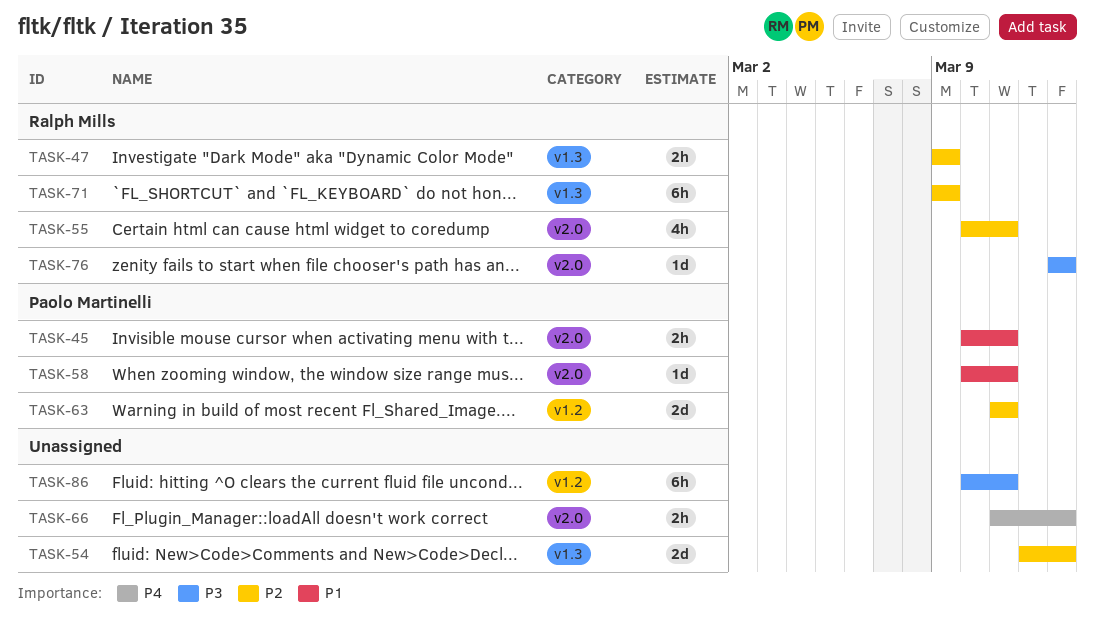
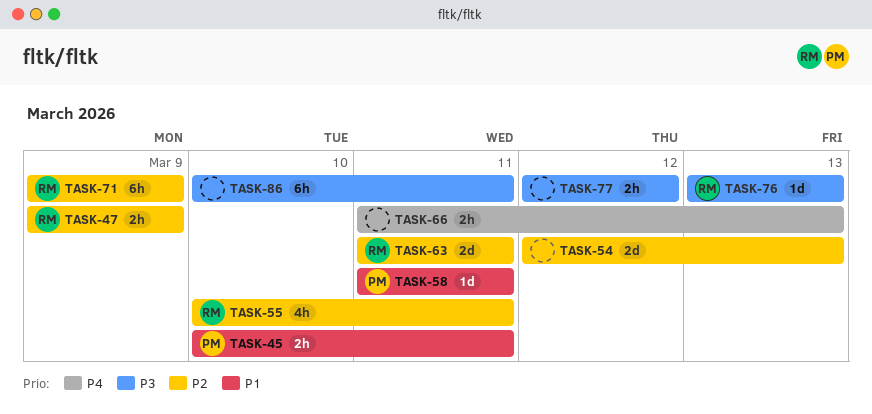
TASK-58, start: Mar 10 -> Mar 11
TASK-63, owner: Paolo Martinelli -> Ralph Mills
TASK-77: none -> present

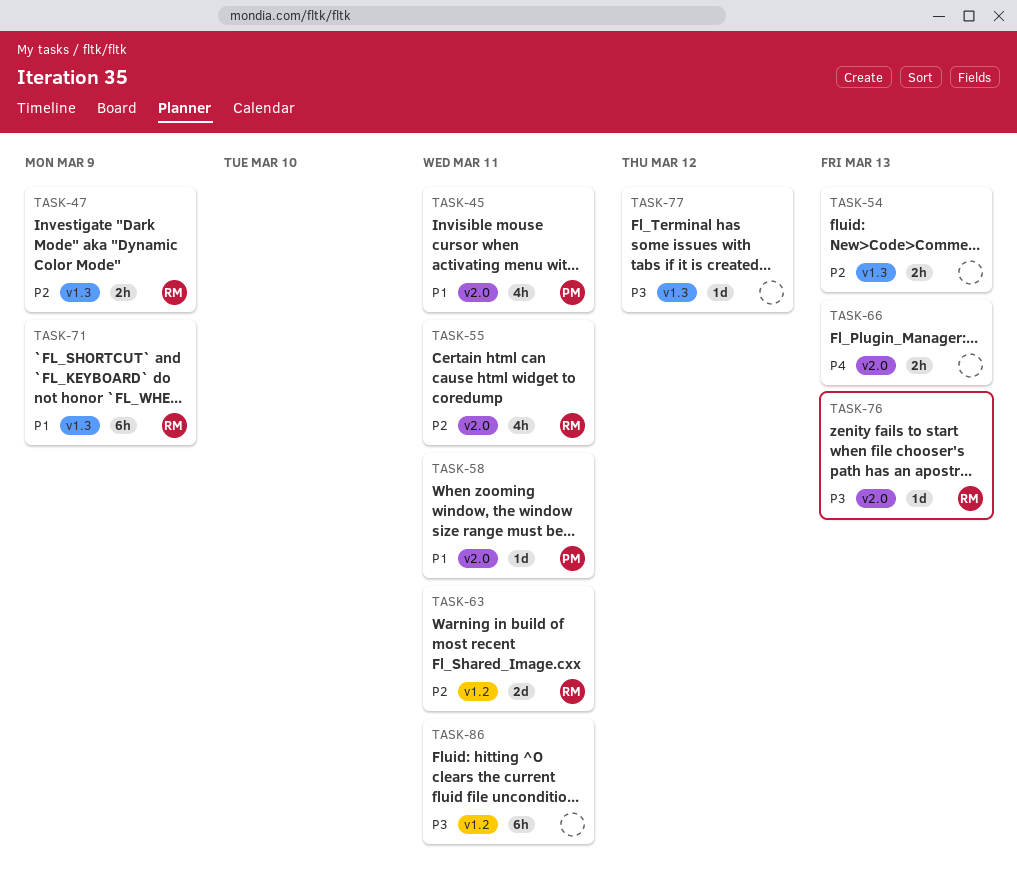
TASK-45, estimate: 2h -> 4h
TASK-54, estimate: 2d -> 2h
TASK-71, priority: P2 -> P1
TASK-77, estimate: 2h -> 1d

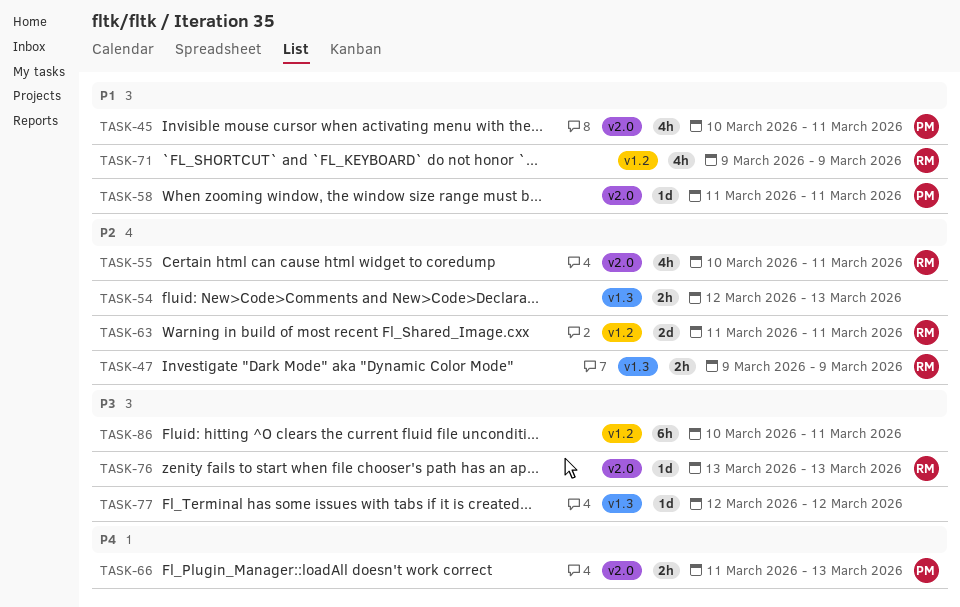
TASK-66, owner: none -> PM
TASK-71, label: v1.3 -> v1.2
TASK-71, estimate: 6h -> 4h

